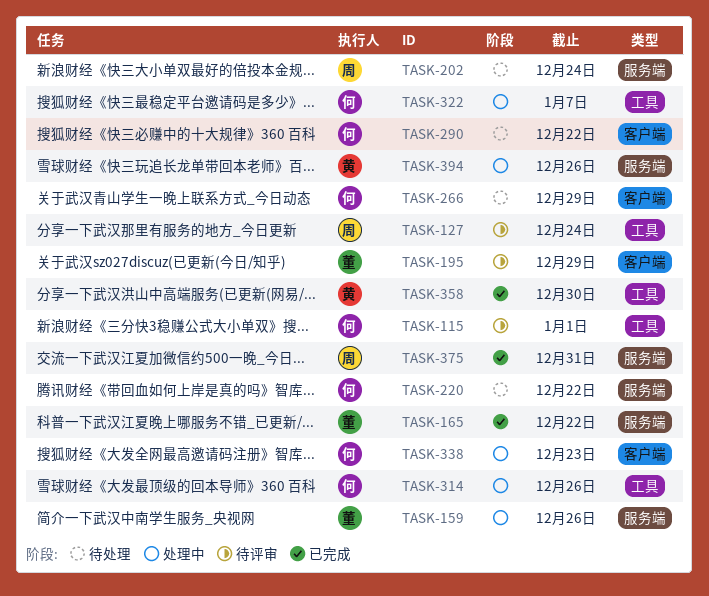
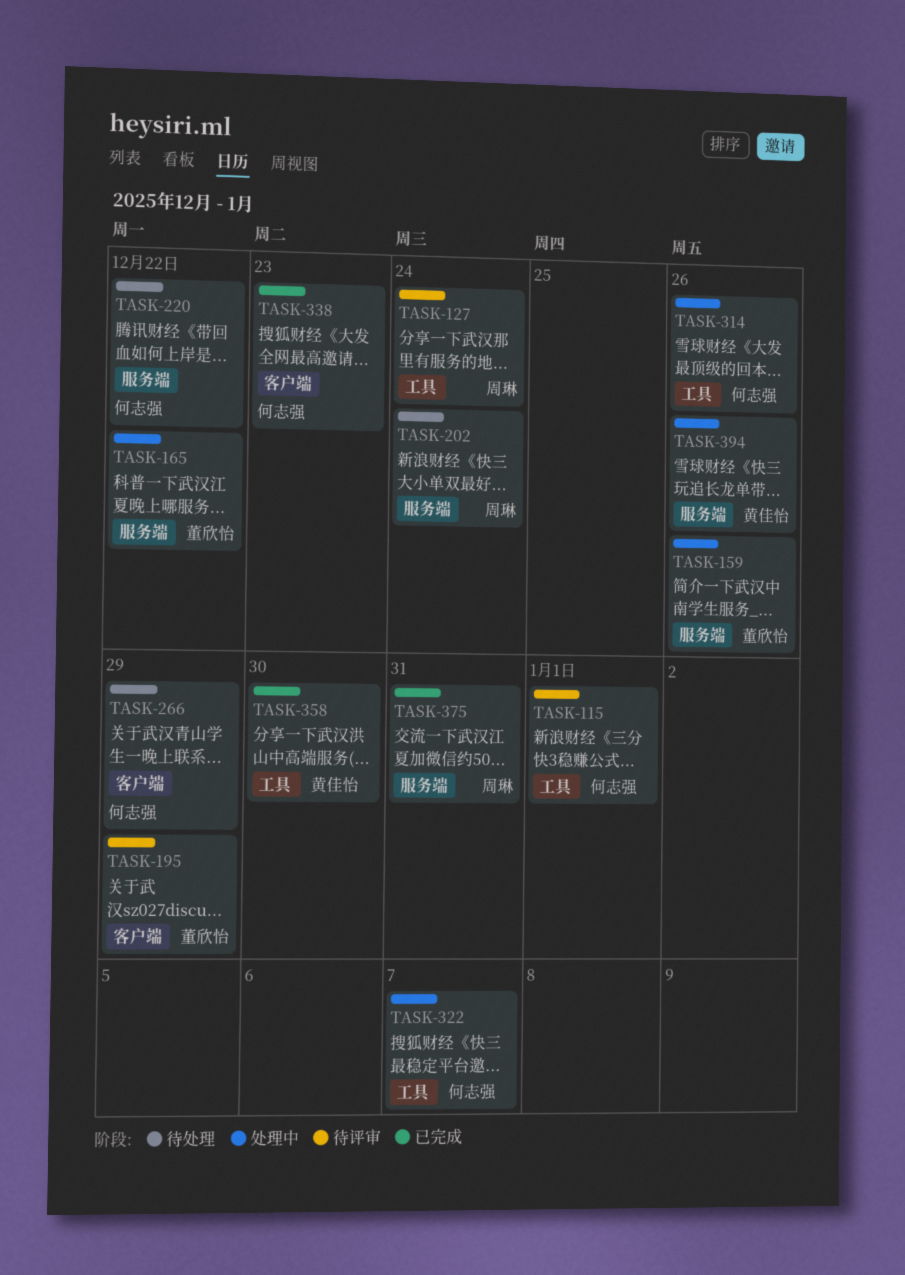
TASK-165, status: 已完成 -> 处理中
TASK-290: present -> none
TASK-338, status: 处理中 -> 已完成

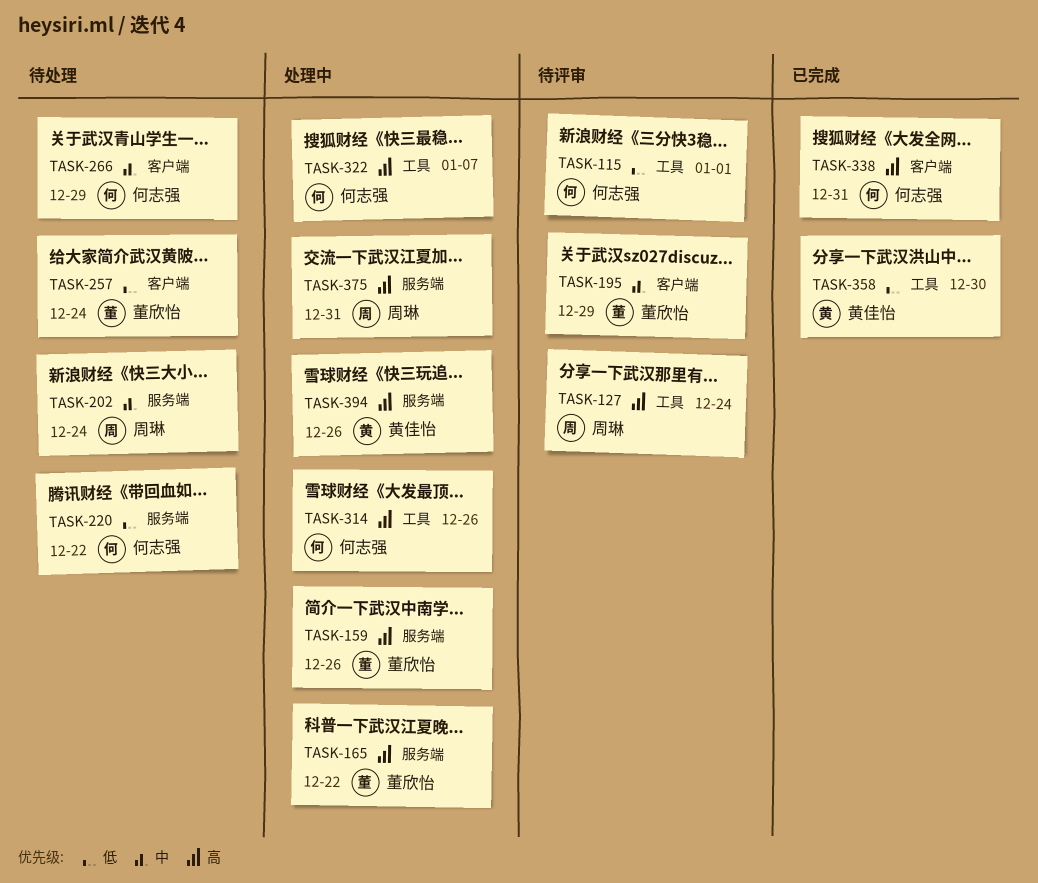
TASK-257: none -> present
TASK-338, due: Dec 23 -> Dec 31
TASK-375, status: 已完成 -> 处理中

